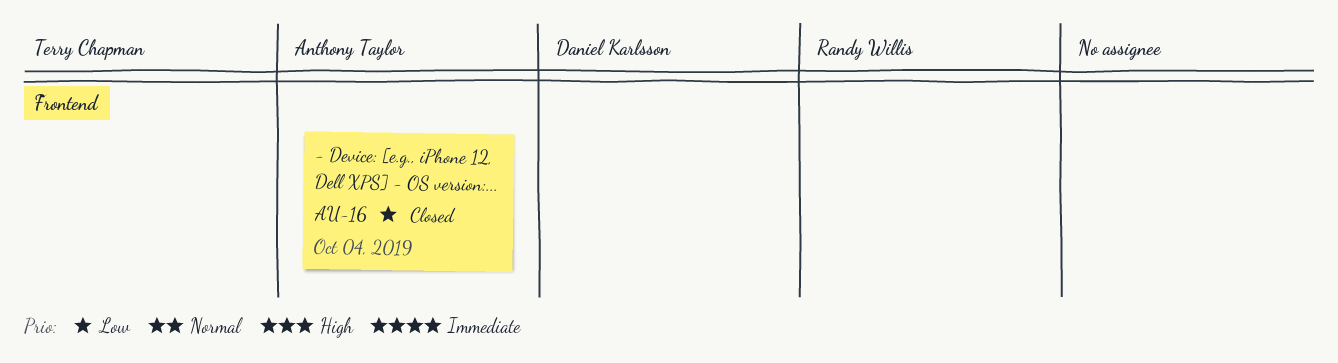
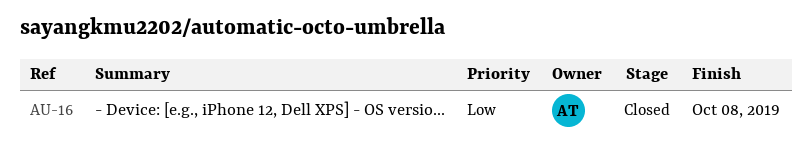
AU-16, due: Oct 4 -> Oct 8

